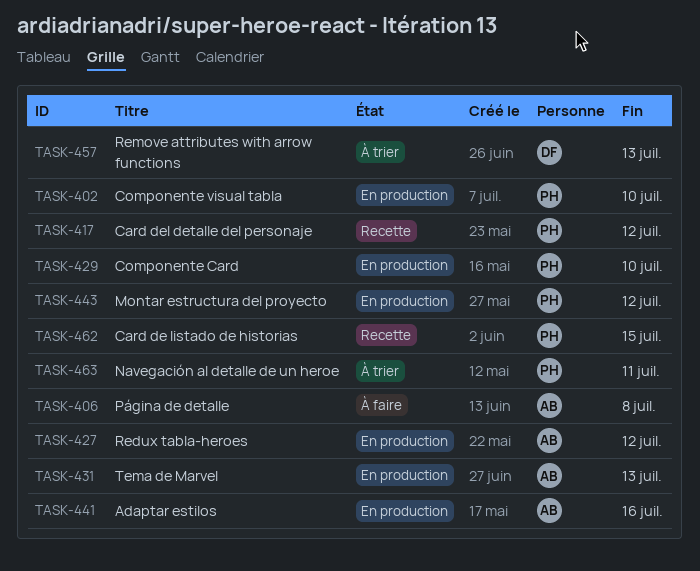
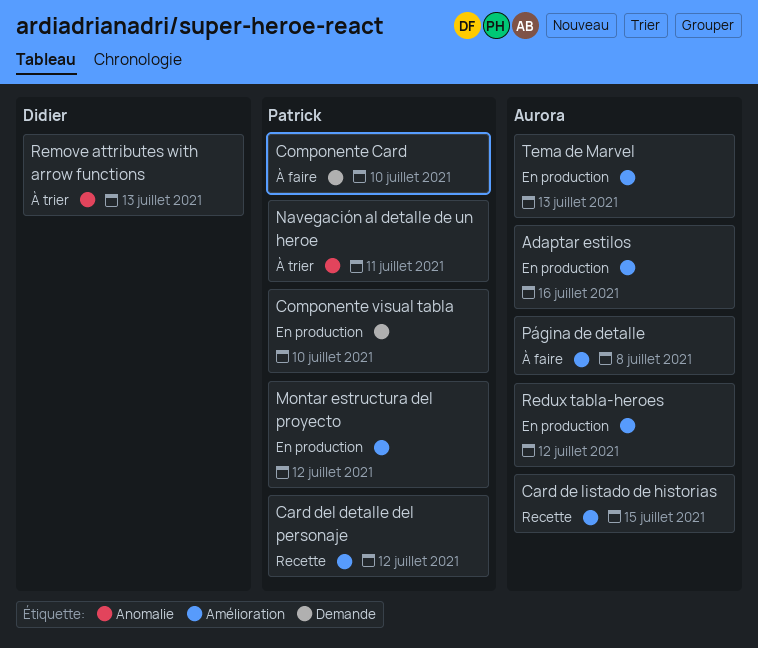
Card de listado de historias, owner: Patrick -> Aurora
Componente Card, status: En production -> À faire

